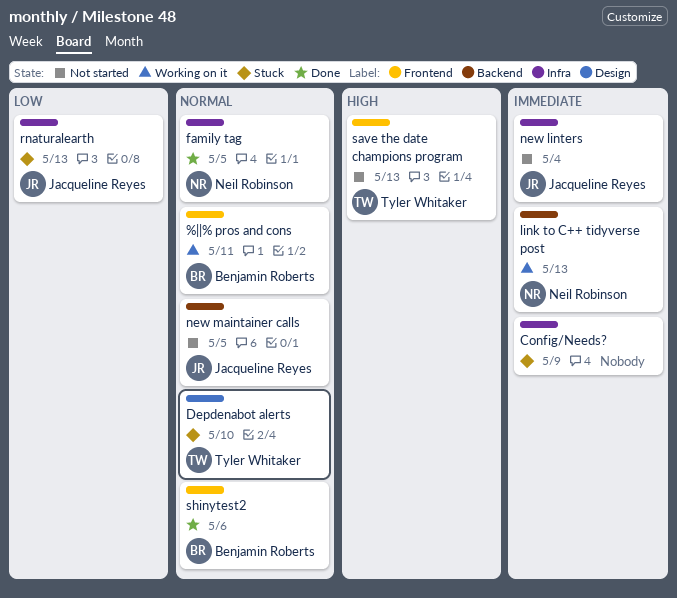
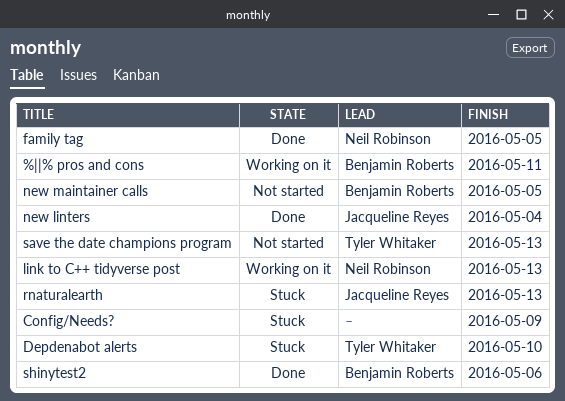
new linters, status: Not started -> Done
new maintainer calls, owner: Jacqueline Reyes -> Benjamin Roberts

